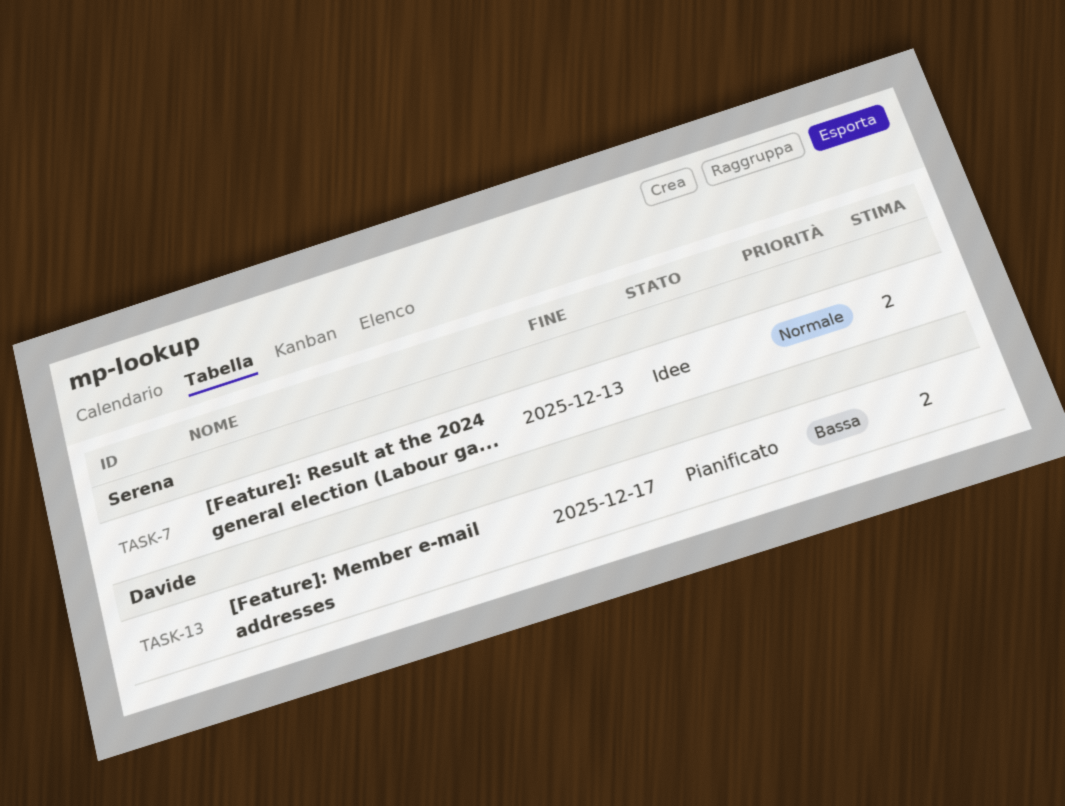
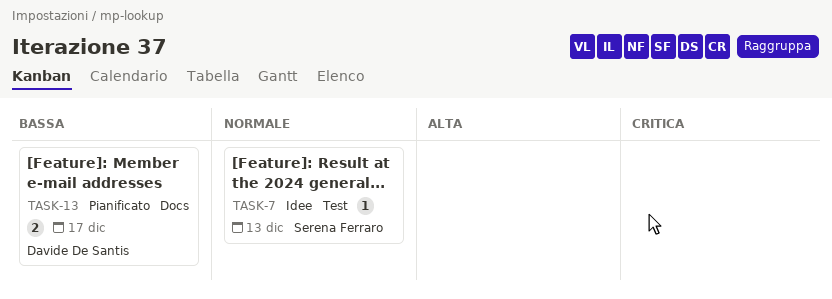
TASK-7, estimate: 2 -> 1

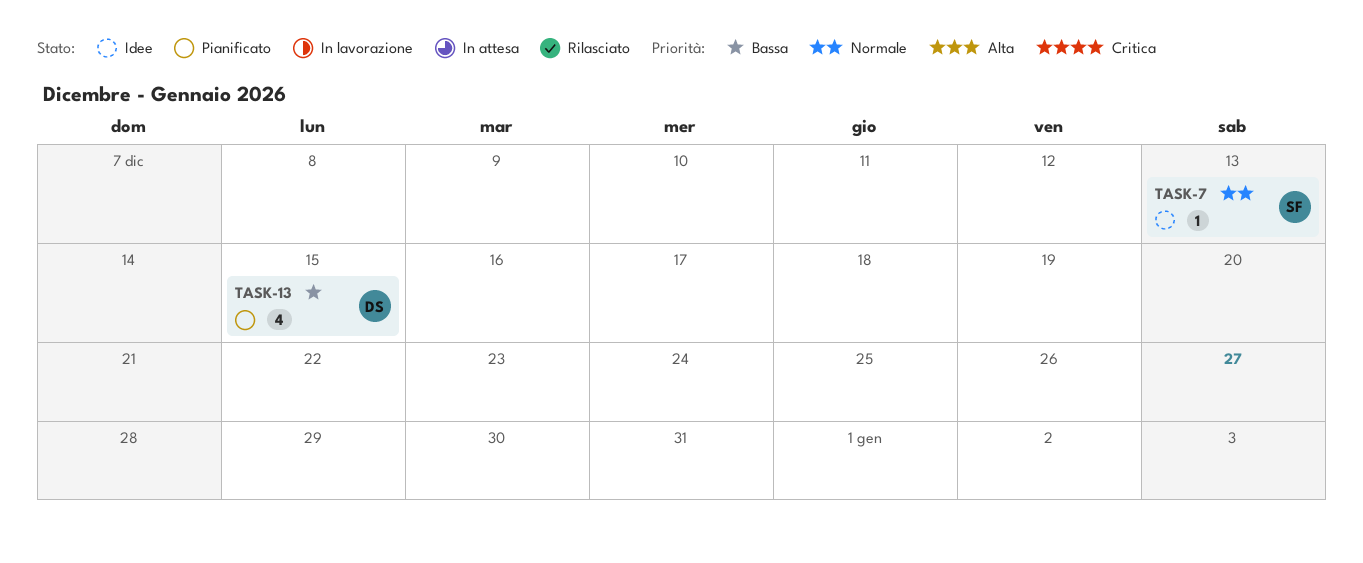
TASK-13, estimate: 2 -> 4
TASK-13, due: Dec 17 -> Dec 15

